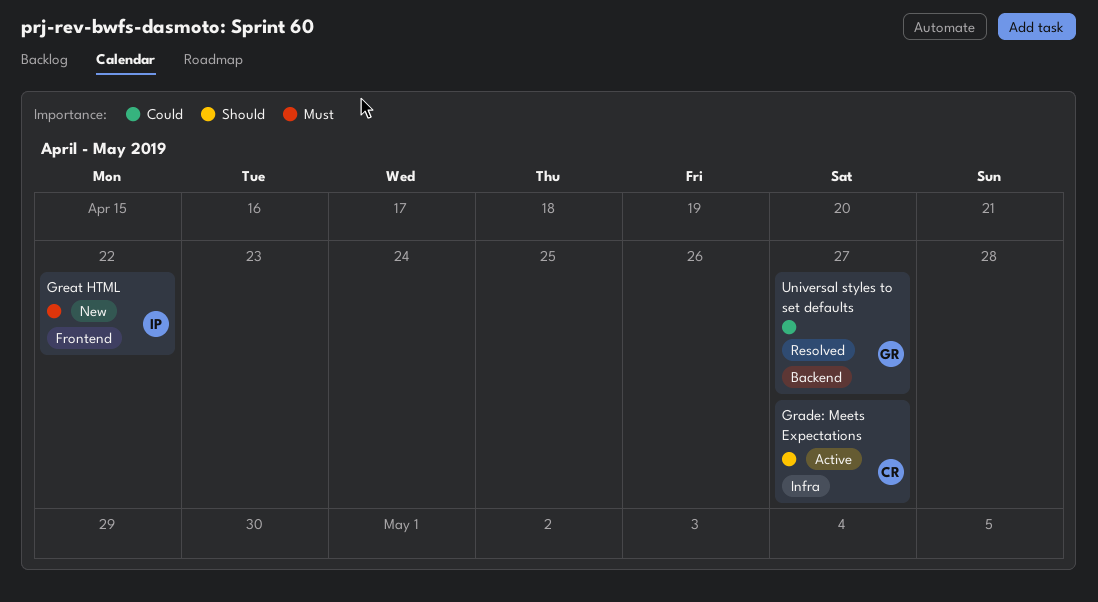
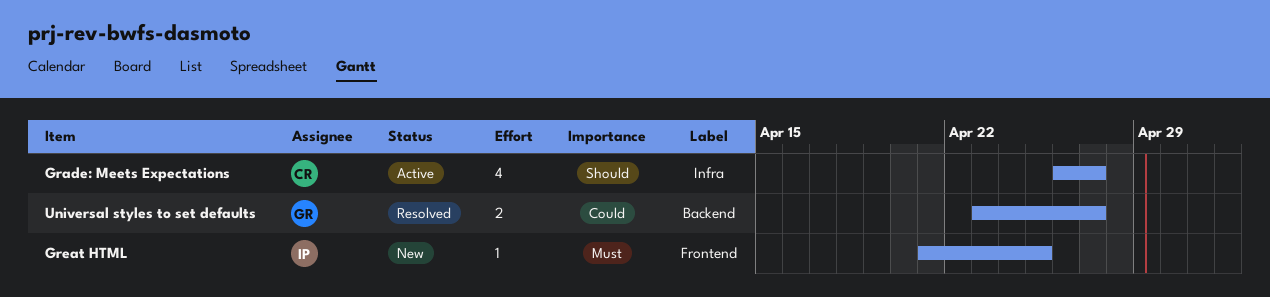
Great HTML, due: Apr 22 -> Apr 25

